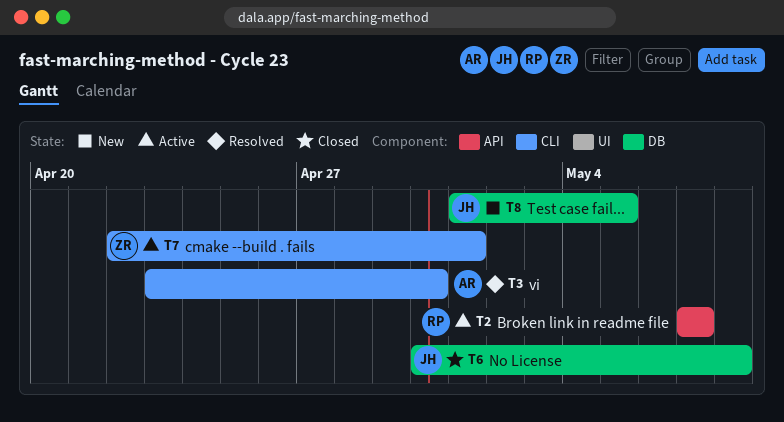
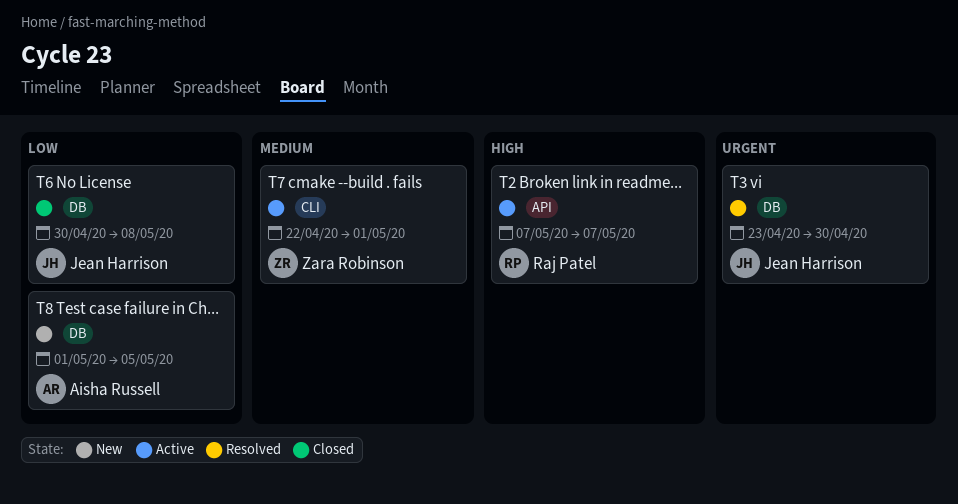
T3, owner: Aisha Russell -> Jean Harrison
T3, label: CLI -> DB
T8, owner: Jean Harrison -> Aisha Russell

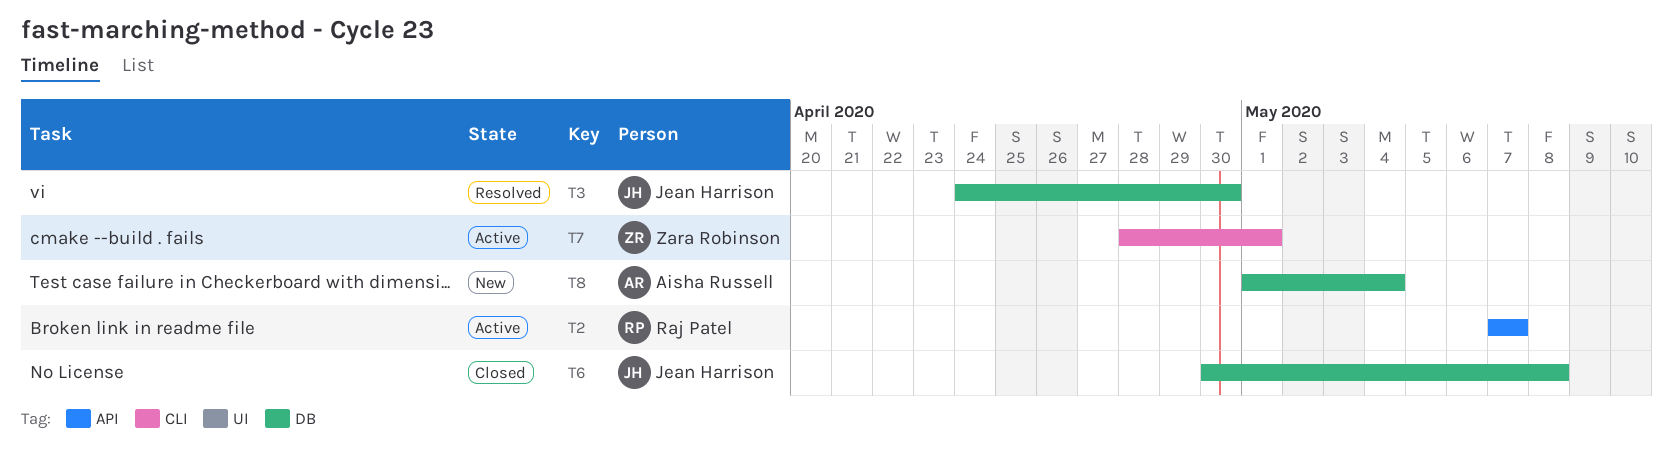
T3, start: Apr 23 -> Apr 24
T7, start: Apr 22 -> Apr 28
T8, due: May 5 -> May 4

